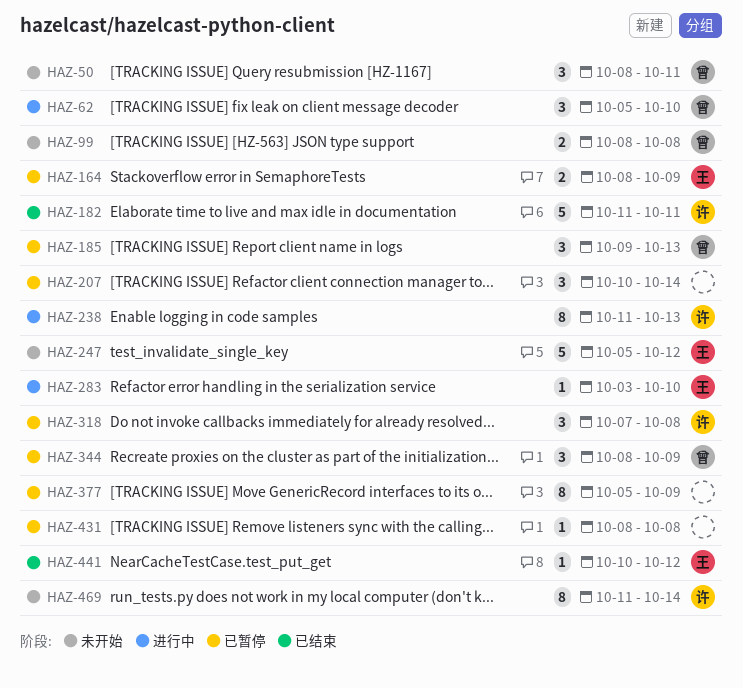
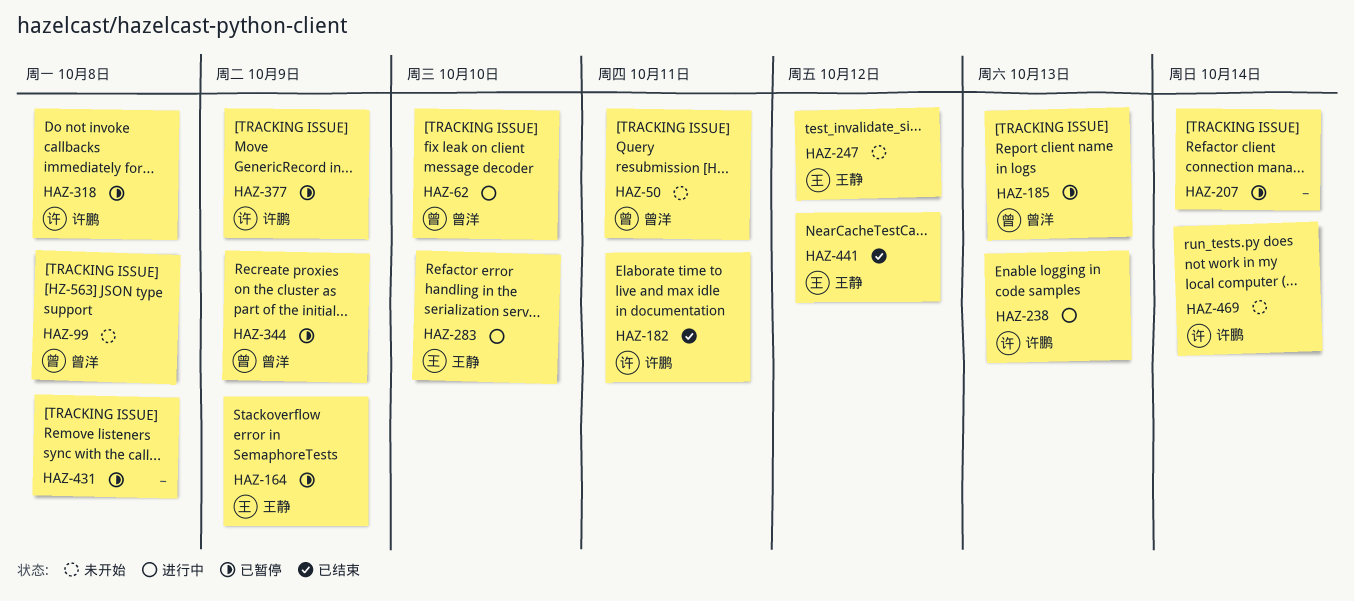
HAZ-377, owner: none -> 许鹏

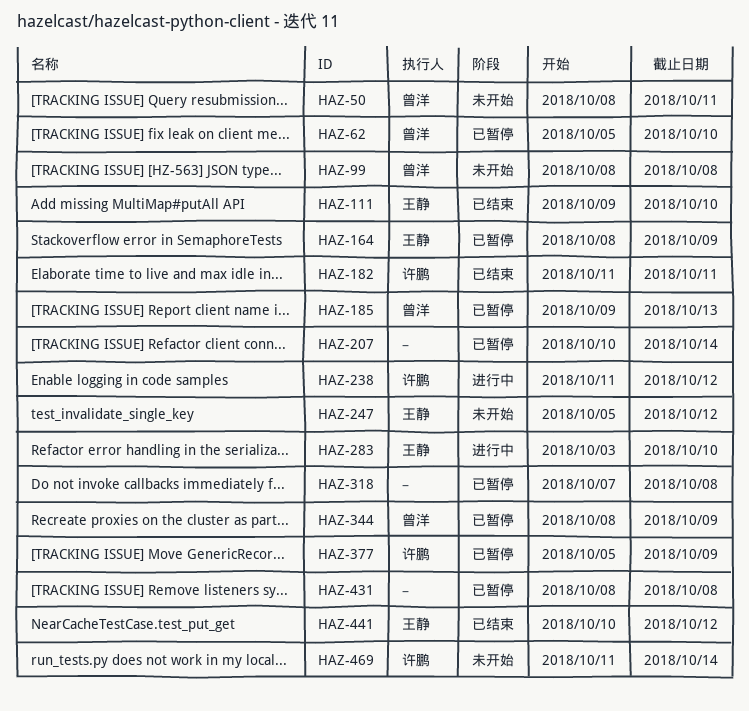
HAZ-62, status: 进行中 -> 已暂停
HAZ-111: none -> present
HAZ-238, due: Oct 13 -> Oct 12
HAZ-318, owner: 许鹏 -> none

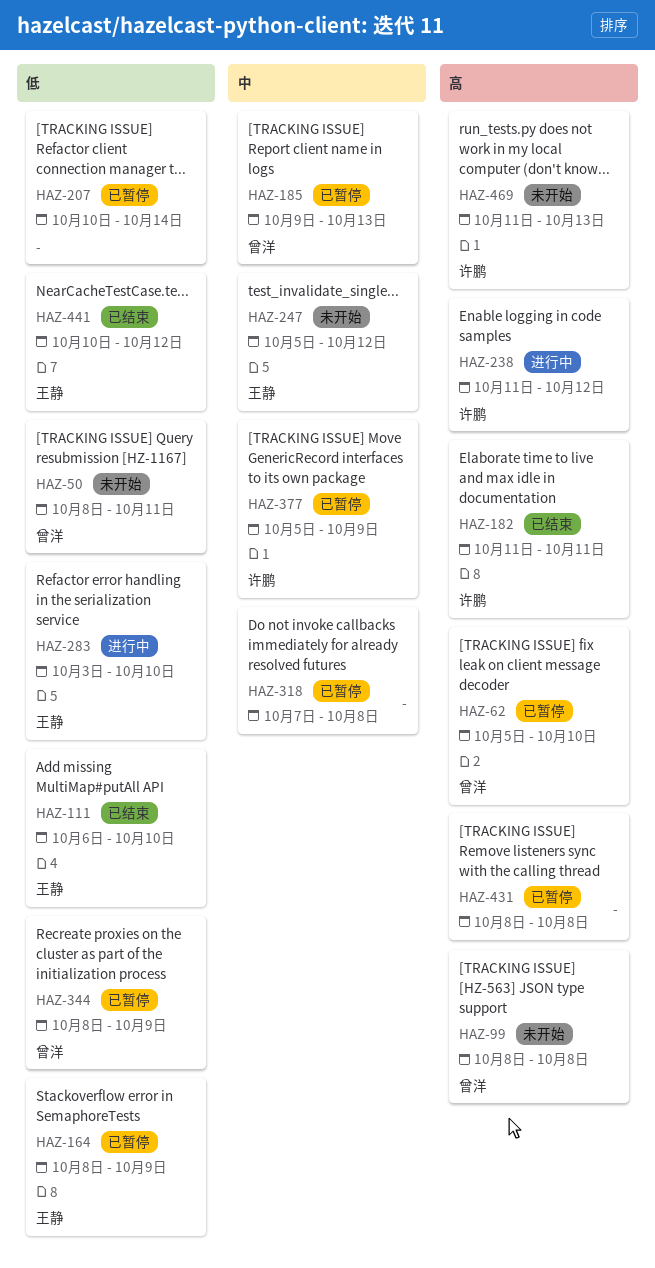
HAZ-111, start: Oct 9 -> Oct 6
HAZ-469, due: Oct 14 -> Oct 13

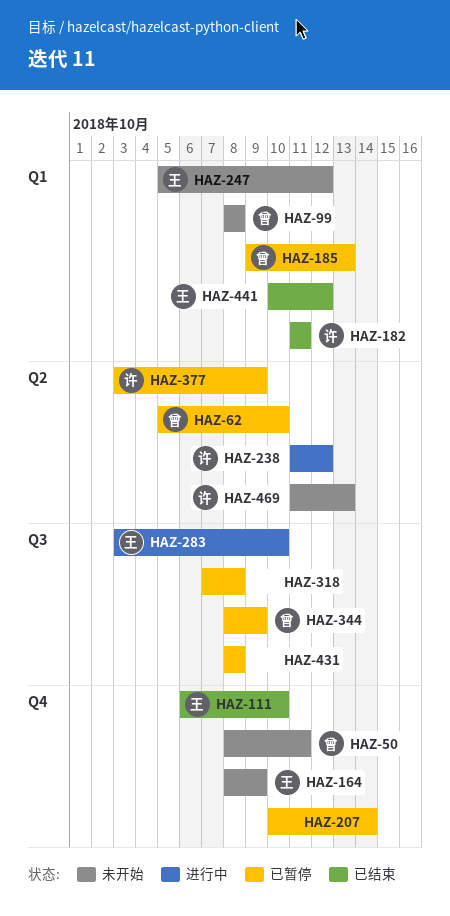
HAZ-164, status: 已暂停 -> 未开始
HAZ-377, start: Oct 5 -> Oct 3

